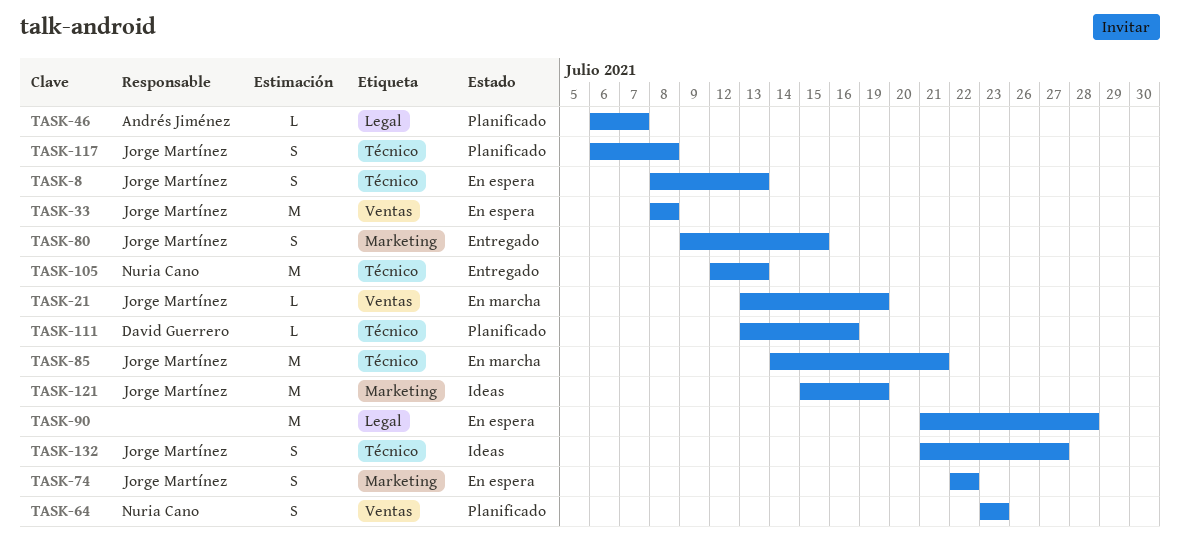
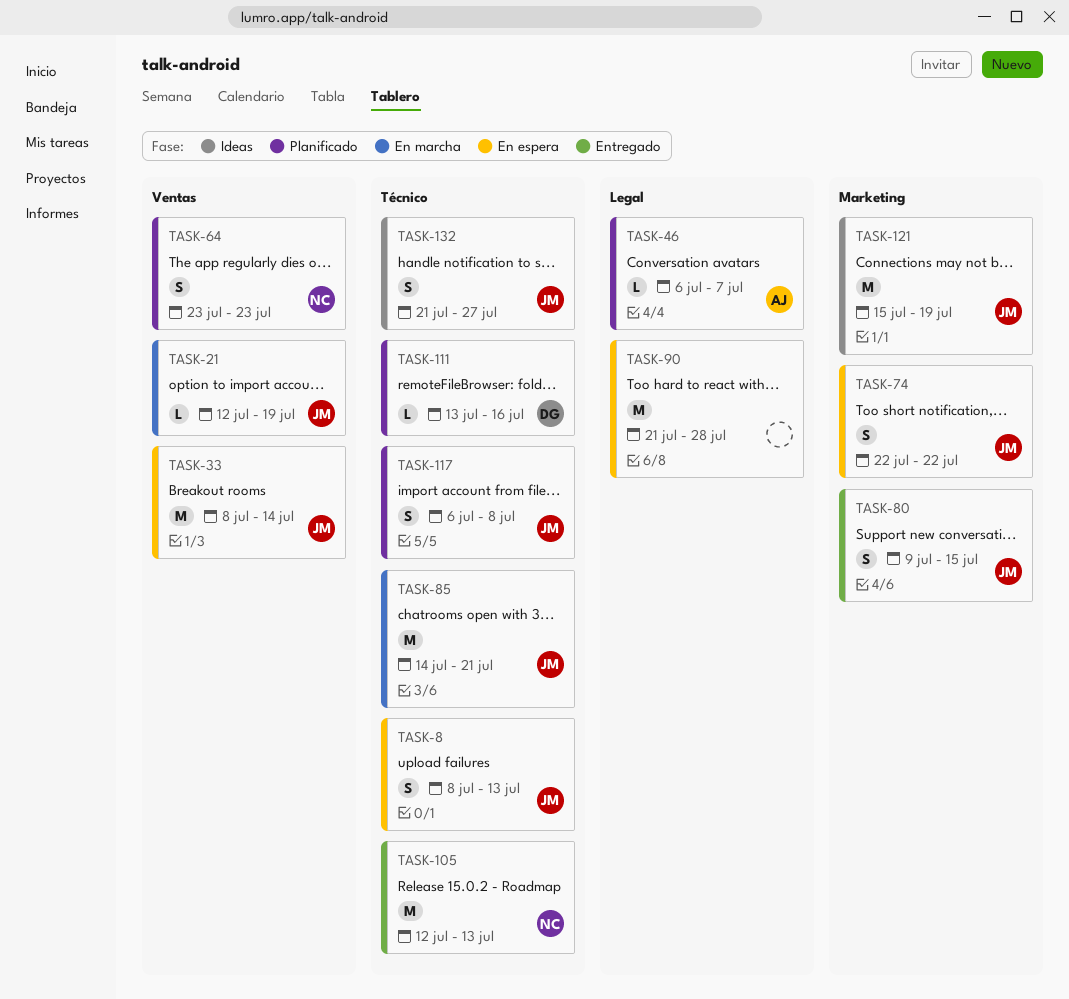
TASK-21, start: Jul 13 -> Jul 12
TASK-33, due: Jul 8 -> Jul 14

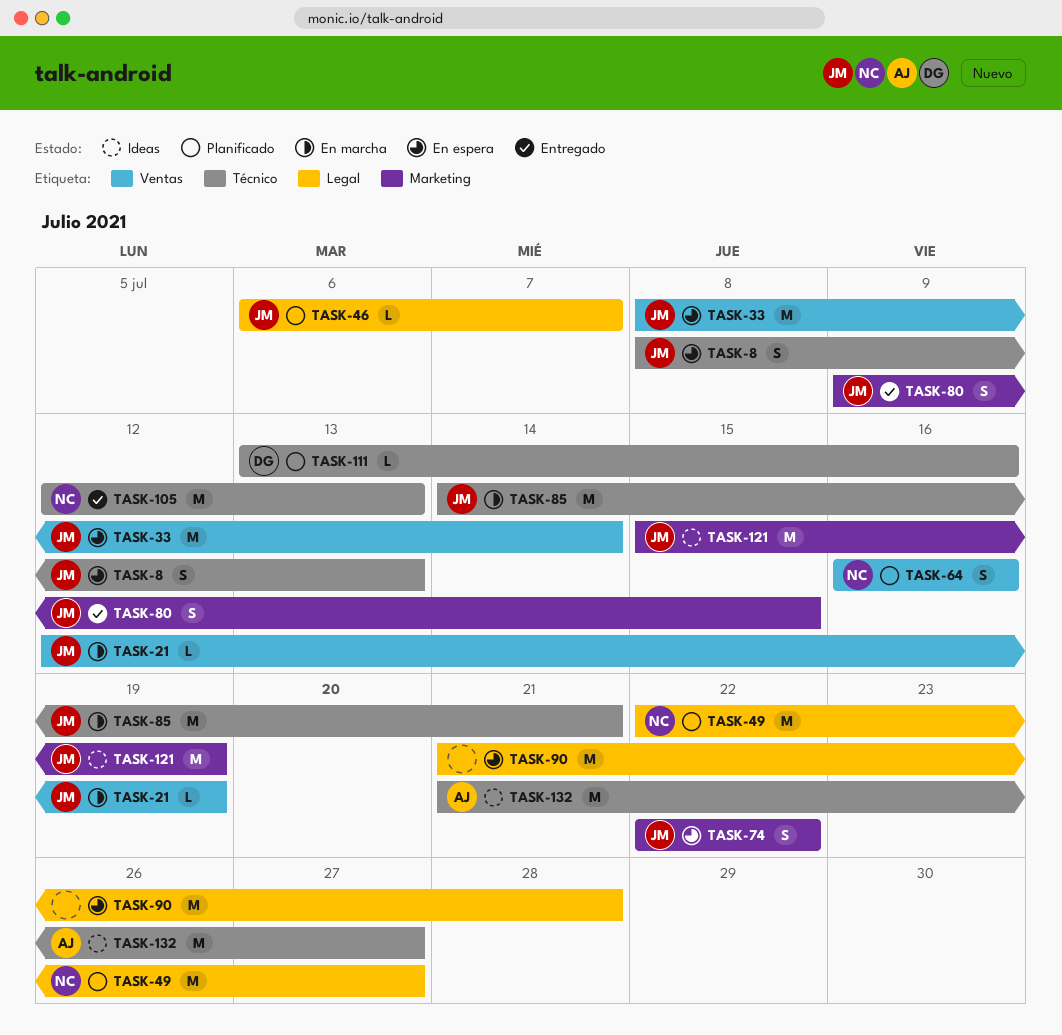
TASK-46, owner: AJ -> JM
TASK-49: none -> present
TASK-64, start: Jul 23 -> Jul 16
TASK-64, due: Jul 23 -> Jul 16
TASK-117: present -> none
TASK-132, owner: JM -> AJ
TASK-132, estimate: S -> M

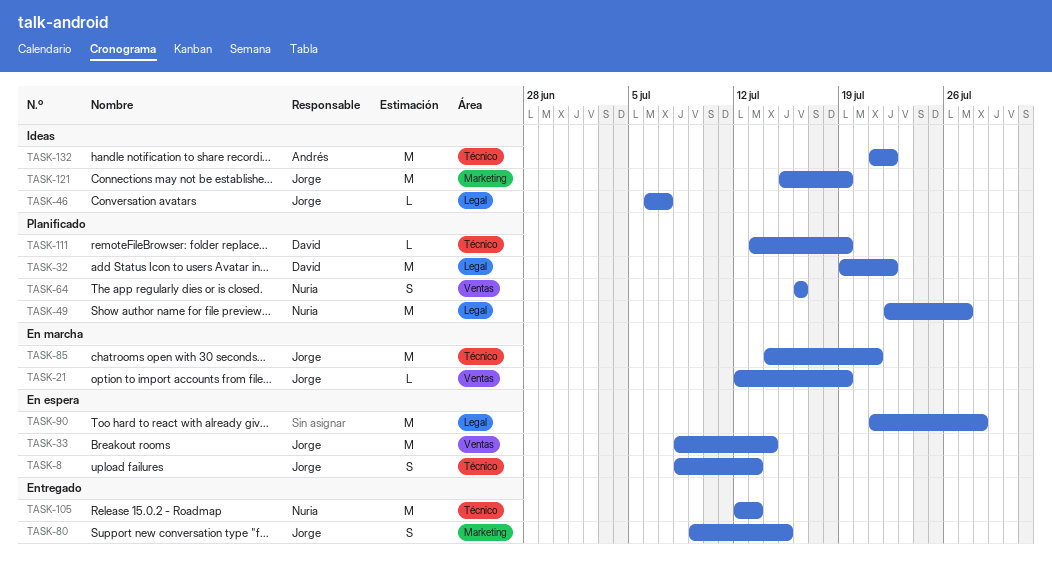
TASK-32: none -> present
TASK-46, status: Planificado -> Ideas
TASK-74: present -> none
TASK-111, due: Jul 16 -> Jul 19
TASK-132, due: Jul 27 -> Jul 22

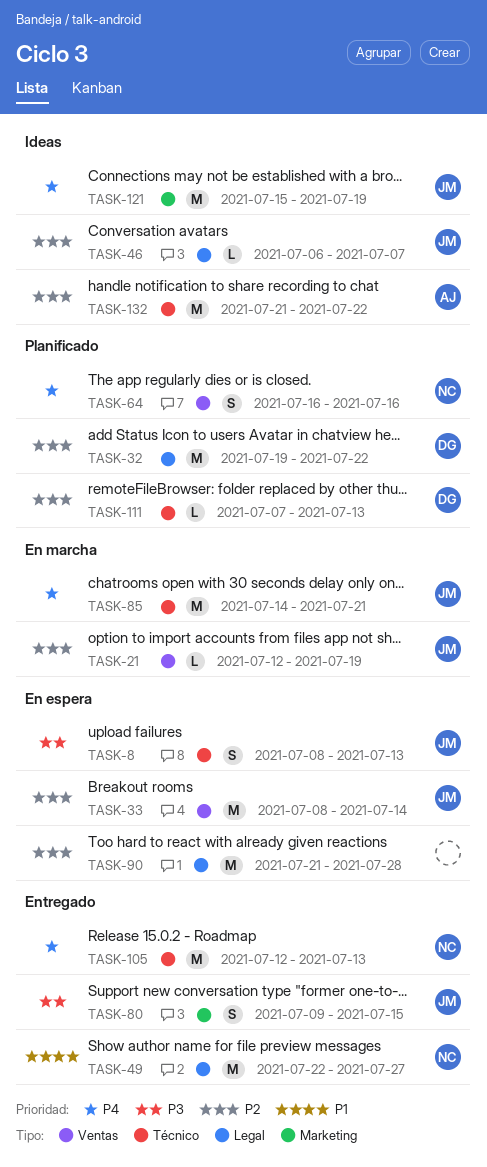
TASK-49, status: Planificado -> Entregado
TASK-111, start: Jul 13 -> Jul 7
TASK-111, due: Jul 19 -> Jul 13

